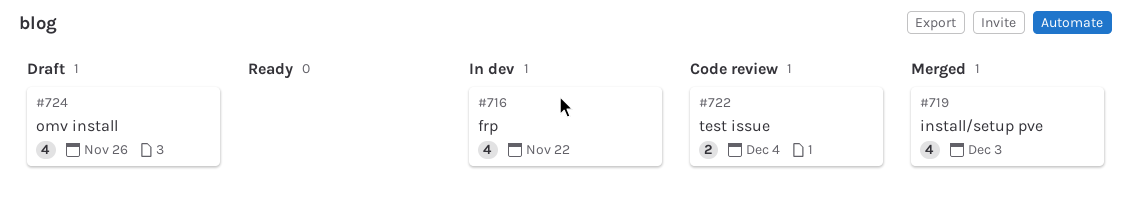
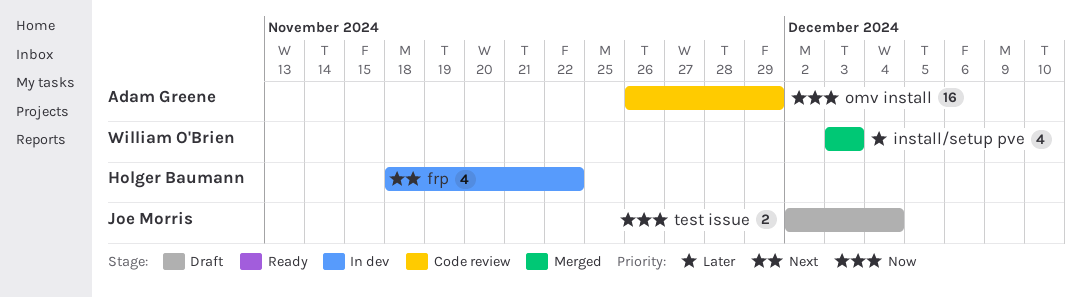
omv install, status: Draft -> Code review
omv install, estimate: 4 -> 16
omv install, due: Nov 26 -> Nov 29
test issue, status: Code review -> Draft

